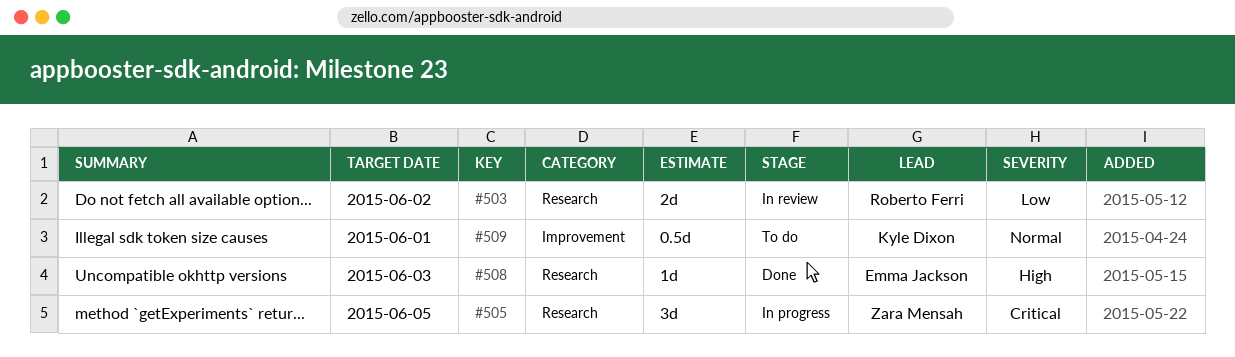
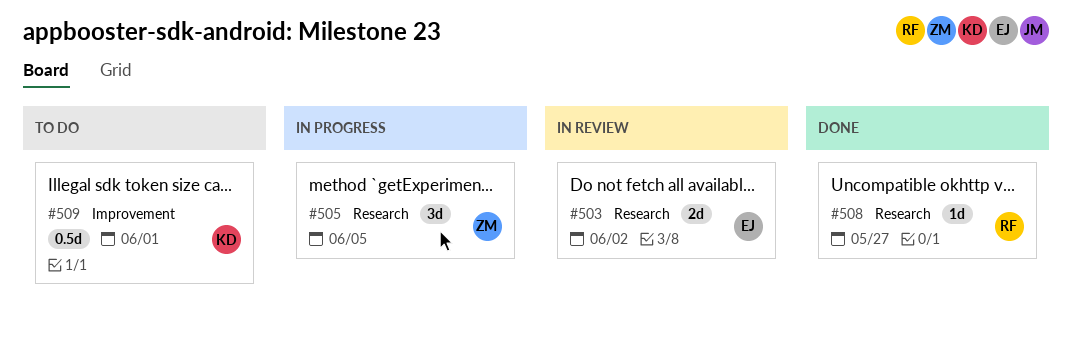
#503, owner: Roberto Ferri -> Emma Jackson
#508, owner: Emma Jackson -> Roberto Ferri
#508, due: Jun 3 -> May 27

